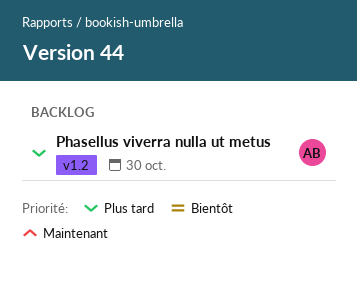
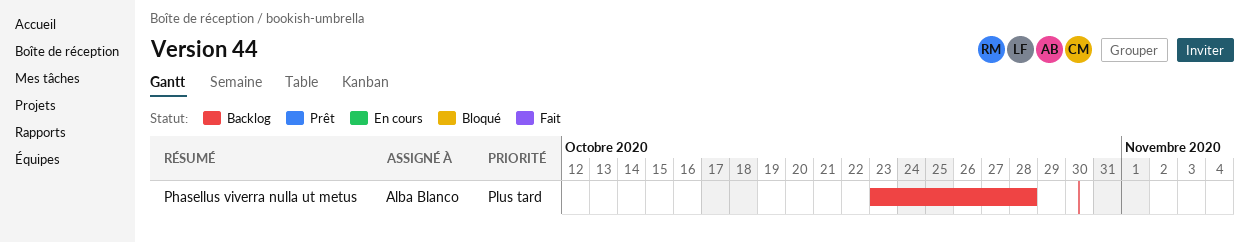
Phasellus viverra nulla ut metus, due: Oct 30 -> Oct 28

